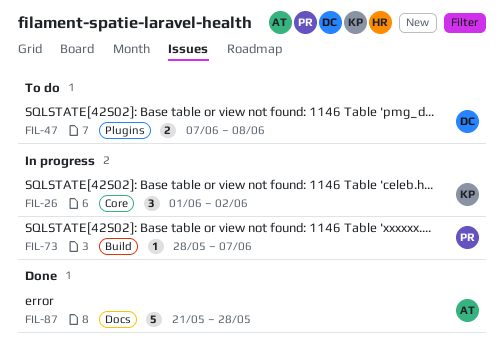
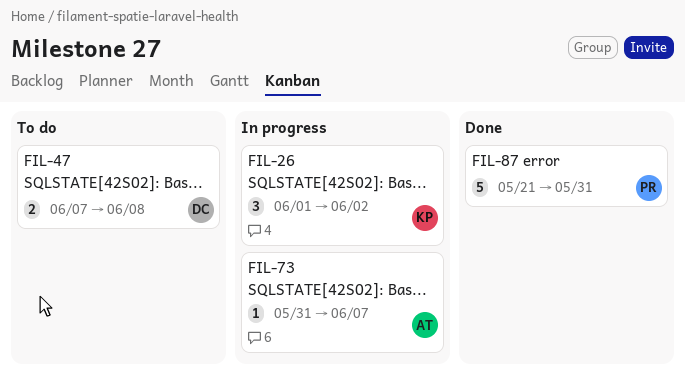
FIL-73, owner: PR -> AT
FIL-73, start: May 28 -> May 31
FIL-87, owner: AT -> PR
FIL-87, due: May 28 -> May 31

